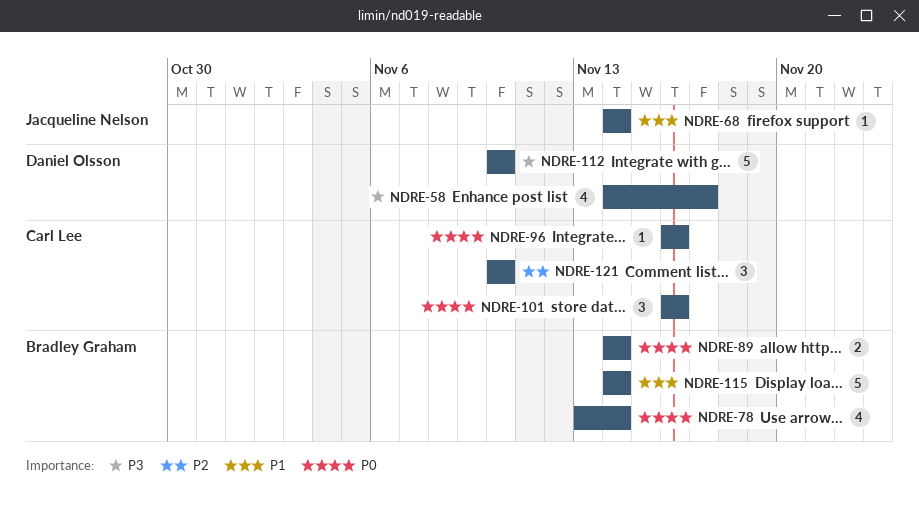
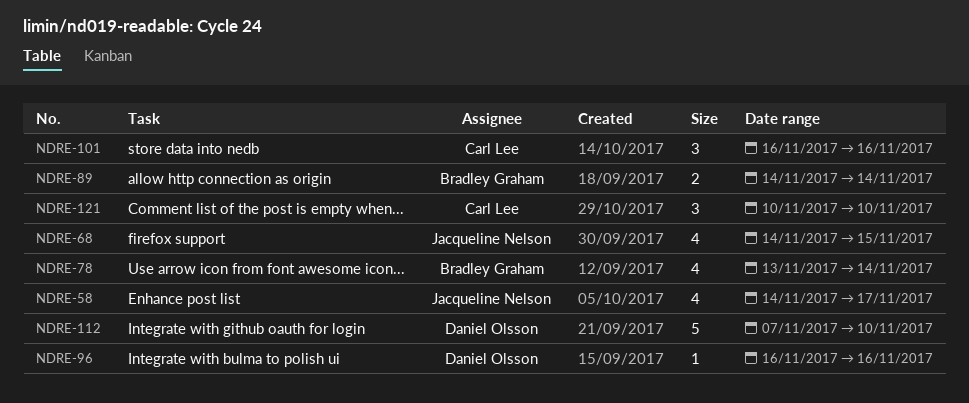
NDRE-58, owner: Daniel Olsson -> Jacqueline Nelson
NDRE-68, estimate: 1 -> 4
NDRE-68, due: Nov 14 -> Nov 15
NDRE-96, owner: Carl Lee -> Daniel Olsson
NDRE-112, start: Nov 10 -> Nov 7
NDRE-115: present -> none

